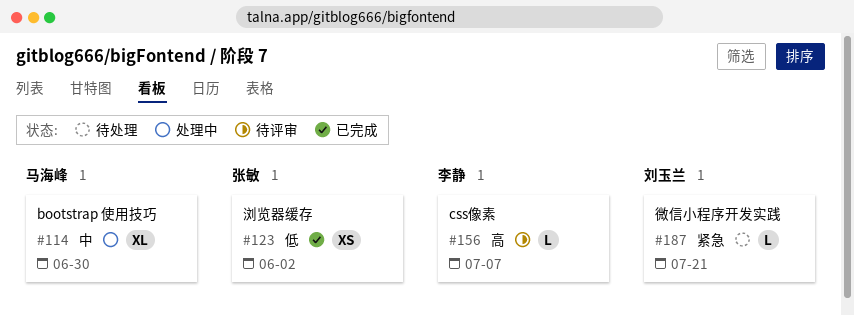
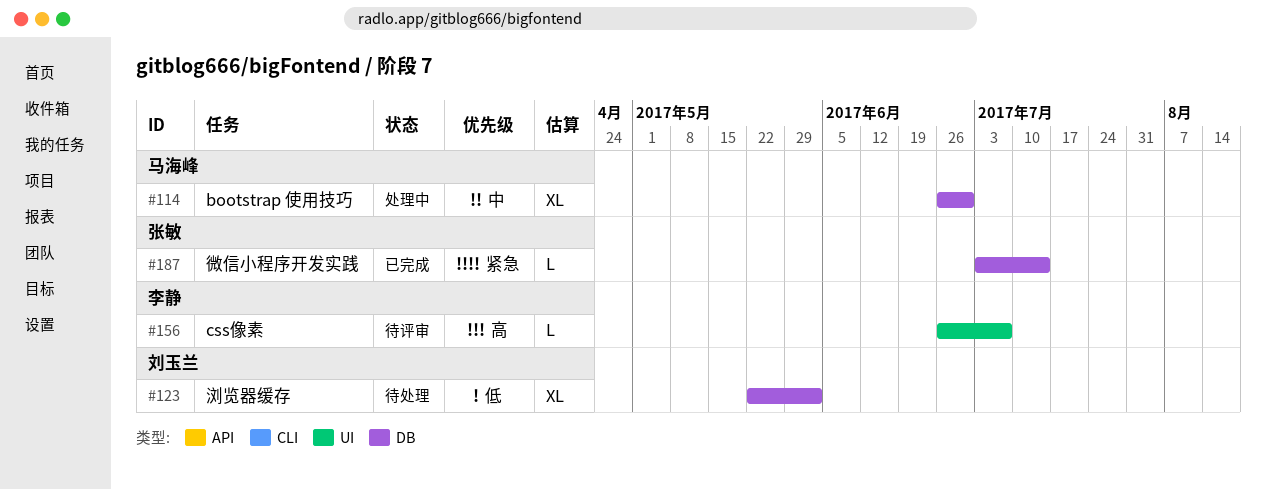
#123, status: 已完成 -> 待处理
#123, owner: 张敏 -> 刘玉兰
#123, estimate: XS -> XL
#187, status: 待处理 -> 已完成
#187, owner: 刘玉兰 -> 张敏
#187, due: Jul 21 -> Jul 14

